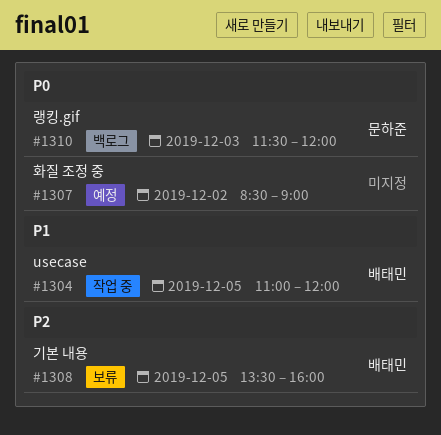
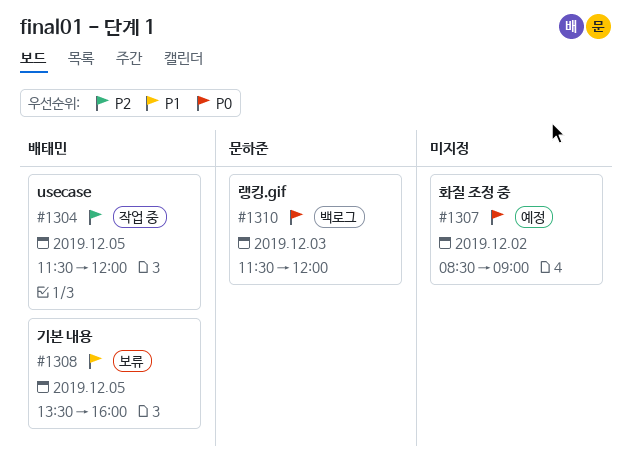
#1304, priority: P1 -> P2
#1304, begins: 11:00 -> 11:30
#1308, priority: P2 -> P1

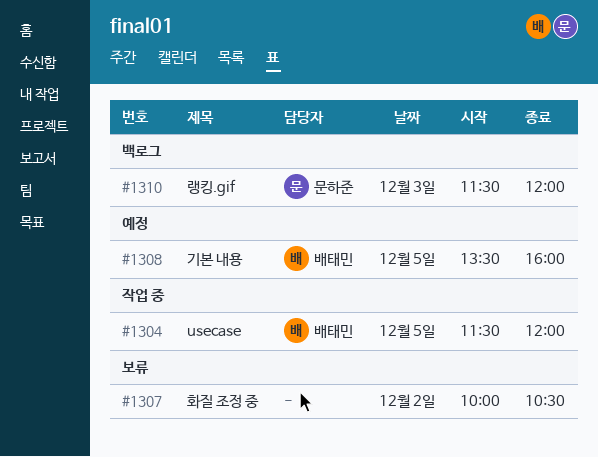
#1307, status: 예정 -> 보류
#1307, begins: 08:30 -> 10:00
#1307, ends: 09:00 -> 10:30
#1308, status: 보류 -> 예정

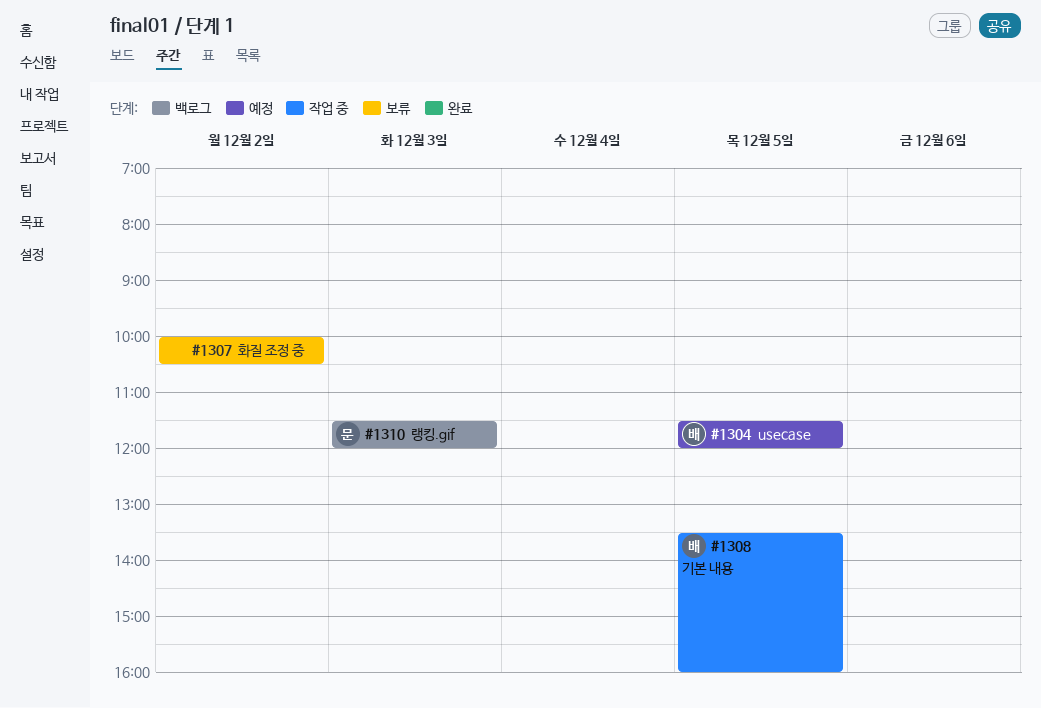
#1304, status: 작업 중 -> 예정
#1308, status: 예정 -> 작업 중

